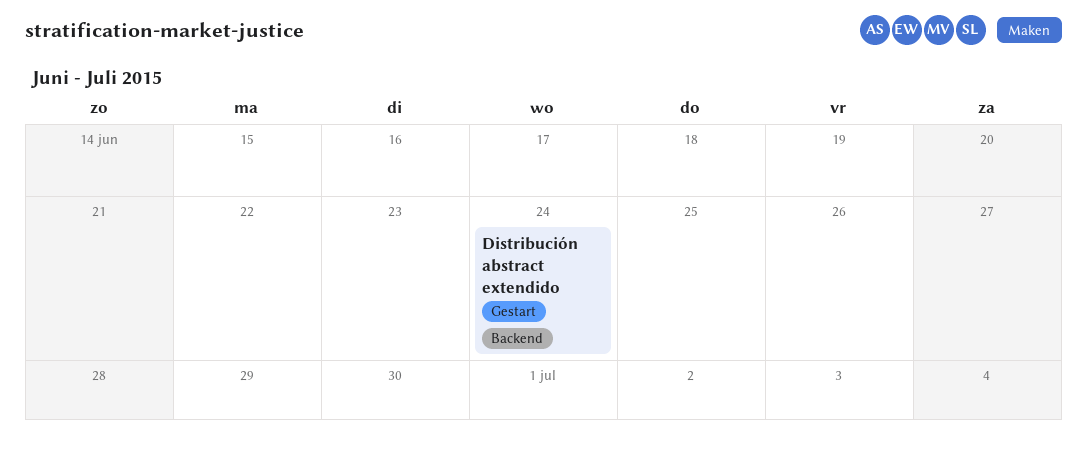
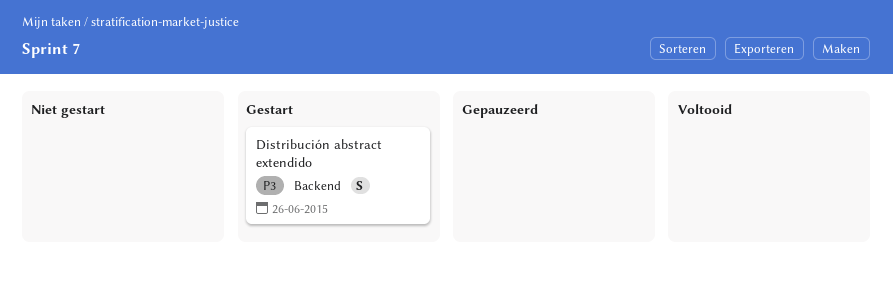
Distribución abstract extendido, due: Jun 24 -> Jun 26

